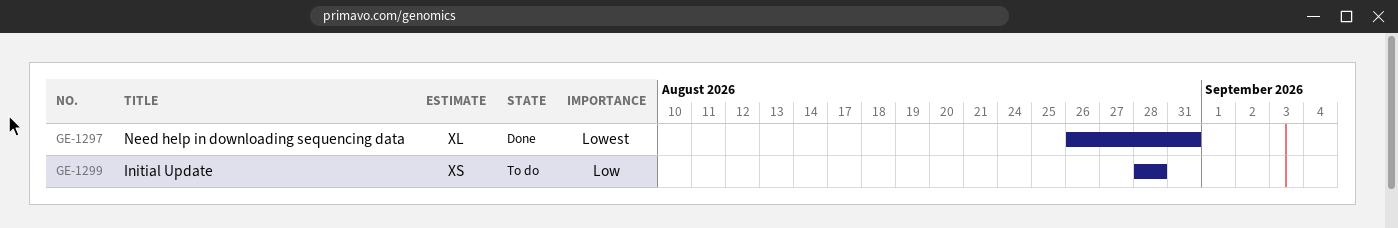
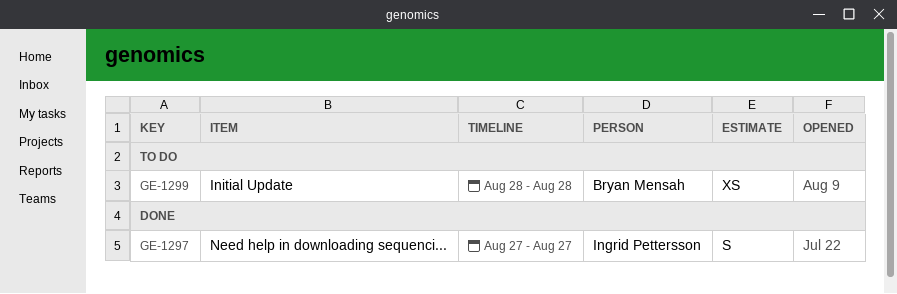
GE-1297, estimate: XL -> S
GE-1297, start: Aug 26 -> Aug 27
GE-1297, due: Aug 31 -> Aug 27

